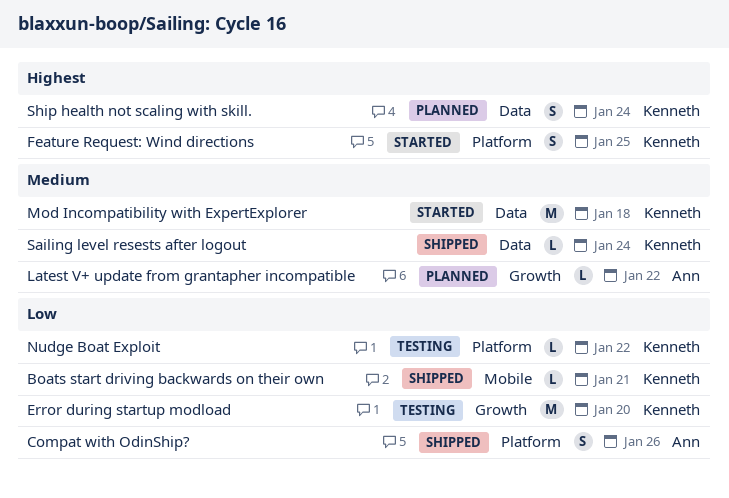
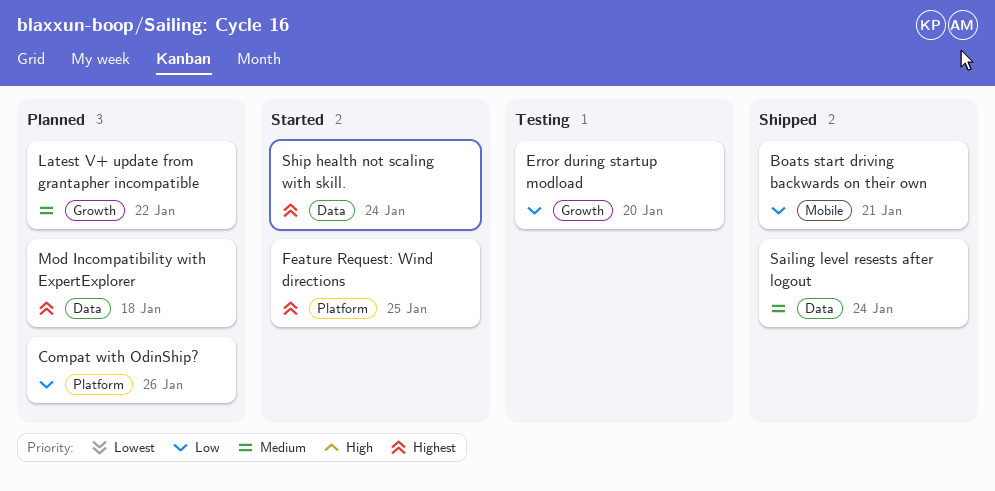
Compat with OdinShip?, status: Shipped -> Planned
Mod Incompatibility with ExpertExplorer, status: Started -> Planned
Mod Incompatibility with ExpertExplorer, priority: Medium -> Highest
Nudge Boat Exploit: present -> none
Ship health not scaling with skill., status: Planned -> Started

